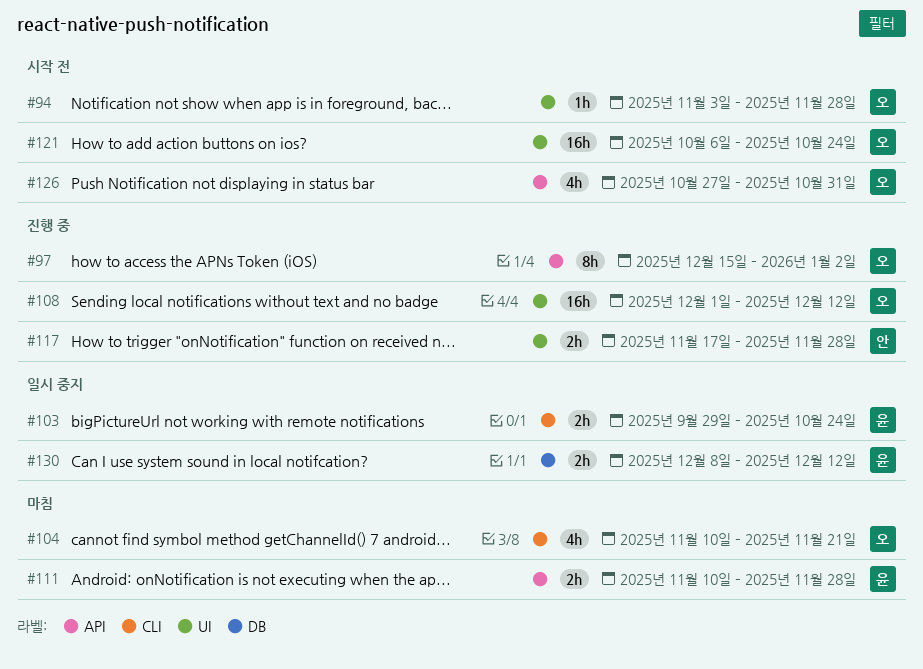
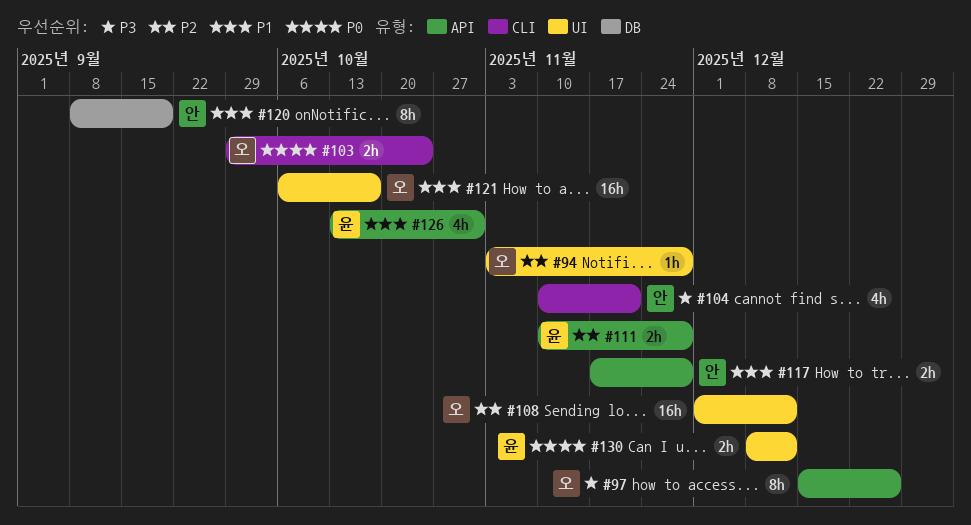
#97, due: Jan 2 -> Dec 26
#103, owner: 윤 -> 오
#104, owner: 오 -> 안
#117, label: UI -> API
#120: none -> present
#121, due: Oct 24 -> Oct 17
#126, owner: 오 -> 윤
#126, start: Oct 27 -> Oct 13
#130, label: DB -> UI

